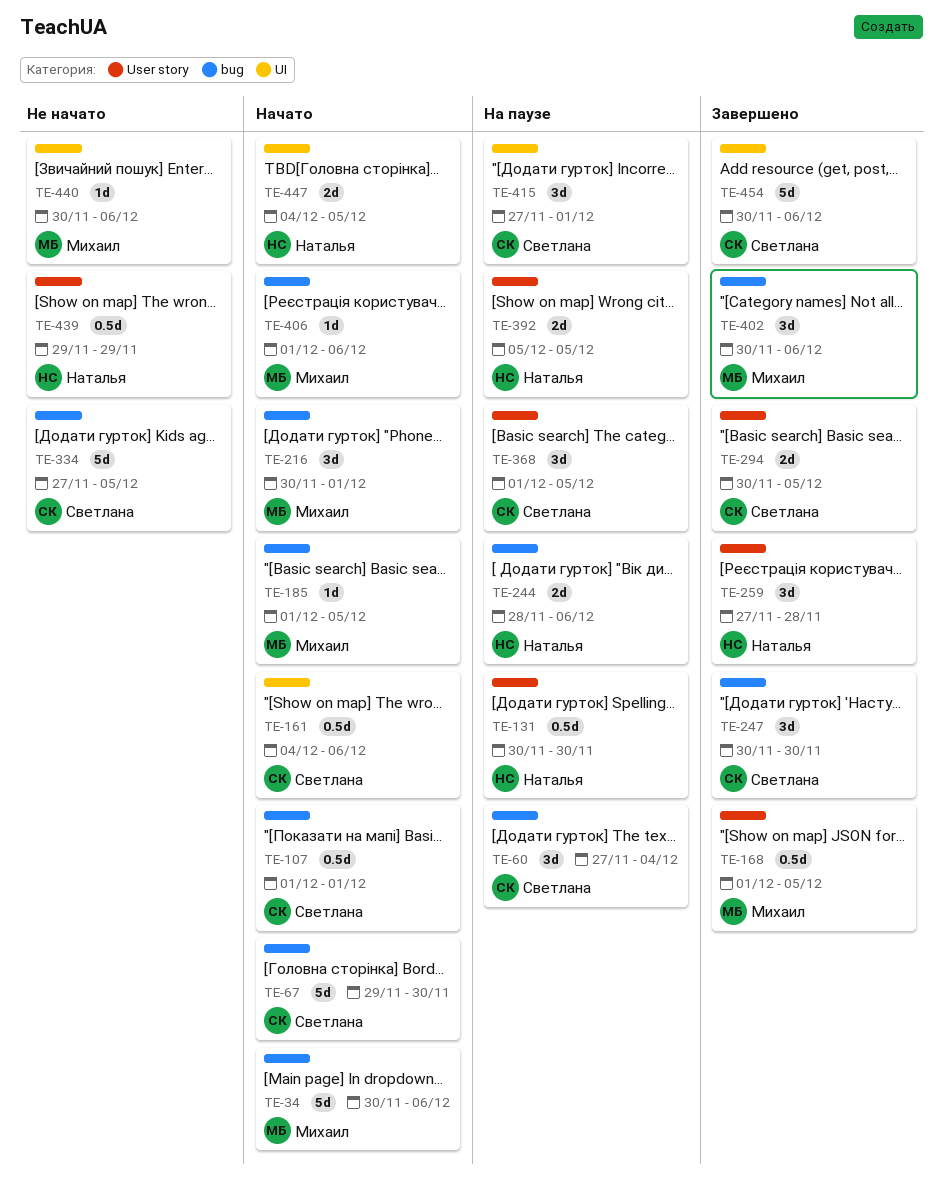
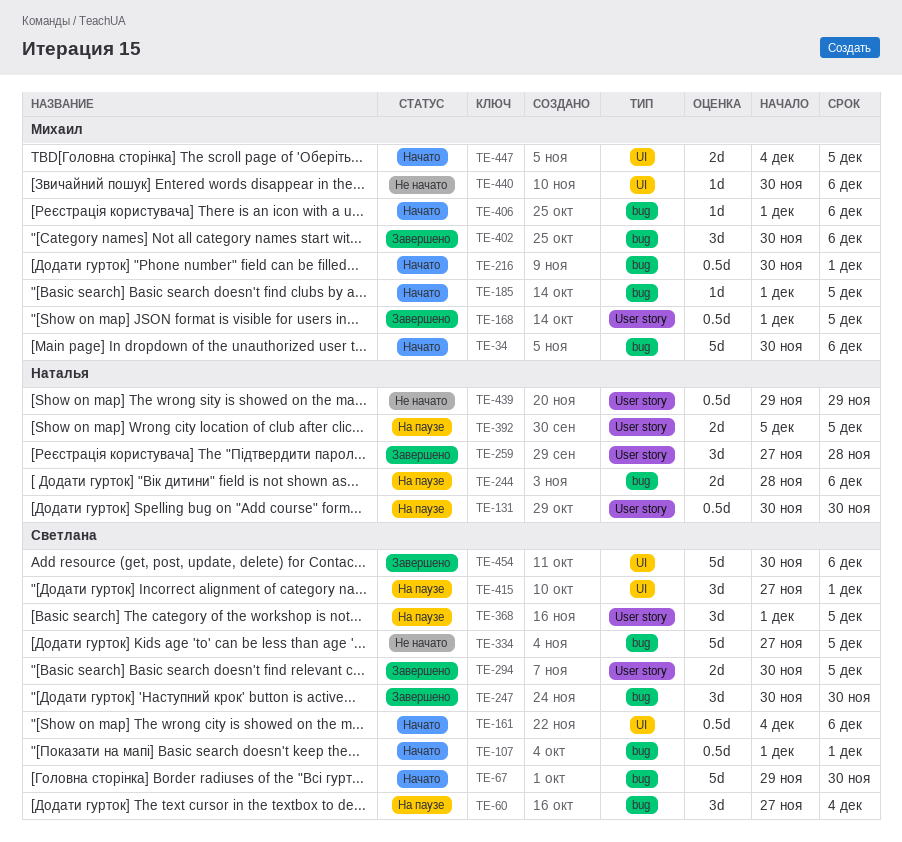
TE-216, estimate: 3d -> 0.5d
TE-447, owner: Наталья -> Михаил

